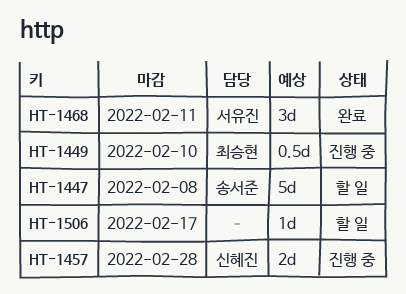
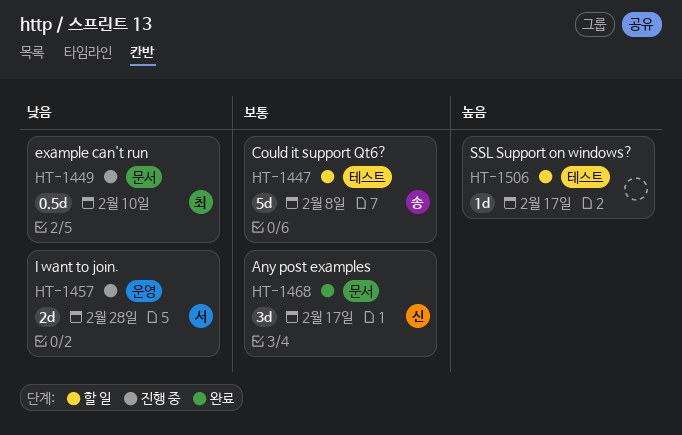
HT-1457, owner: 신혜진 -> 서유진
HT-1468, owner: 서유진 -> 신혜진
HT-1468, due: Feb 11 -> Feb 17

